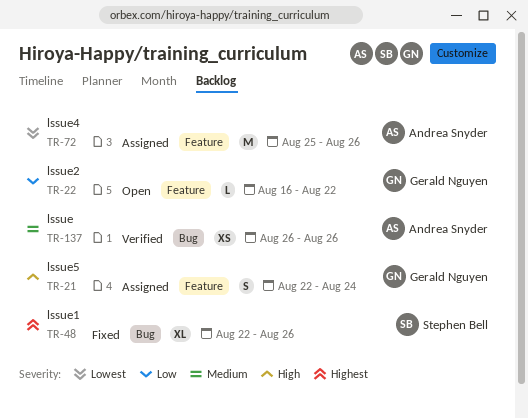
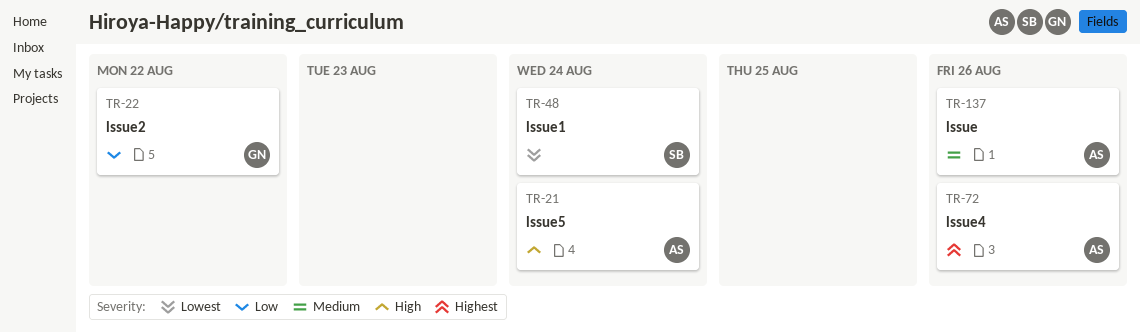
TR-21, owner: Gerald Nguyen -> Andrea Snyder
TR-48, priority: Highest -> Lowest
TR-48, due: Aug 26 -> Aug 24
TR-72, priority: Lowest -> Highest

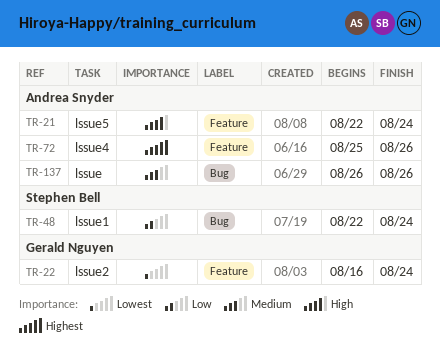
TR-22, priority: Low -> Lowest
TR-22, due: Aug 22 -> Aug 24
TR-48, priority: Lowest -> Low

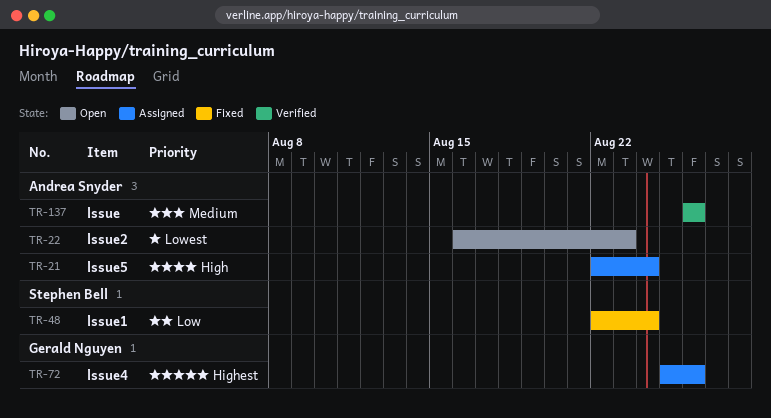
TR-22, owner: Gerald Nguyen -> Andrea Snyder
TR-22, due: Aug 24 -> Aug 23
TR-72, owner: Andrea Snyder -> Gerald Nguyen

